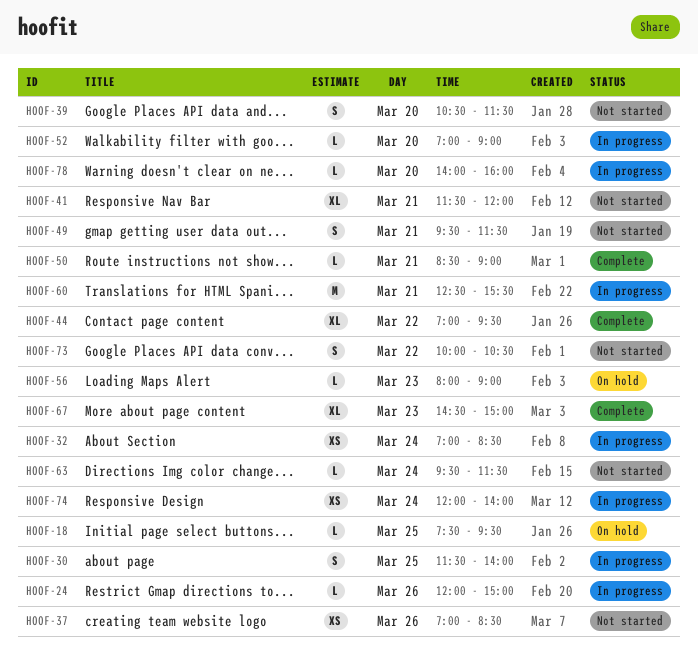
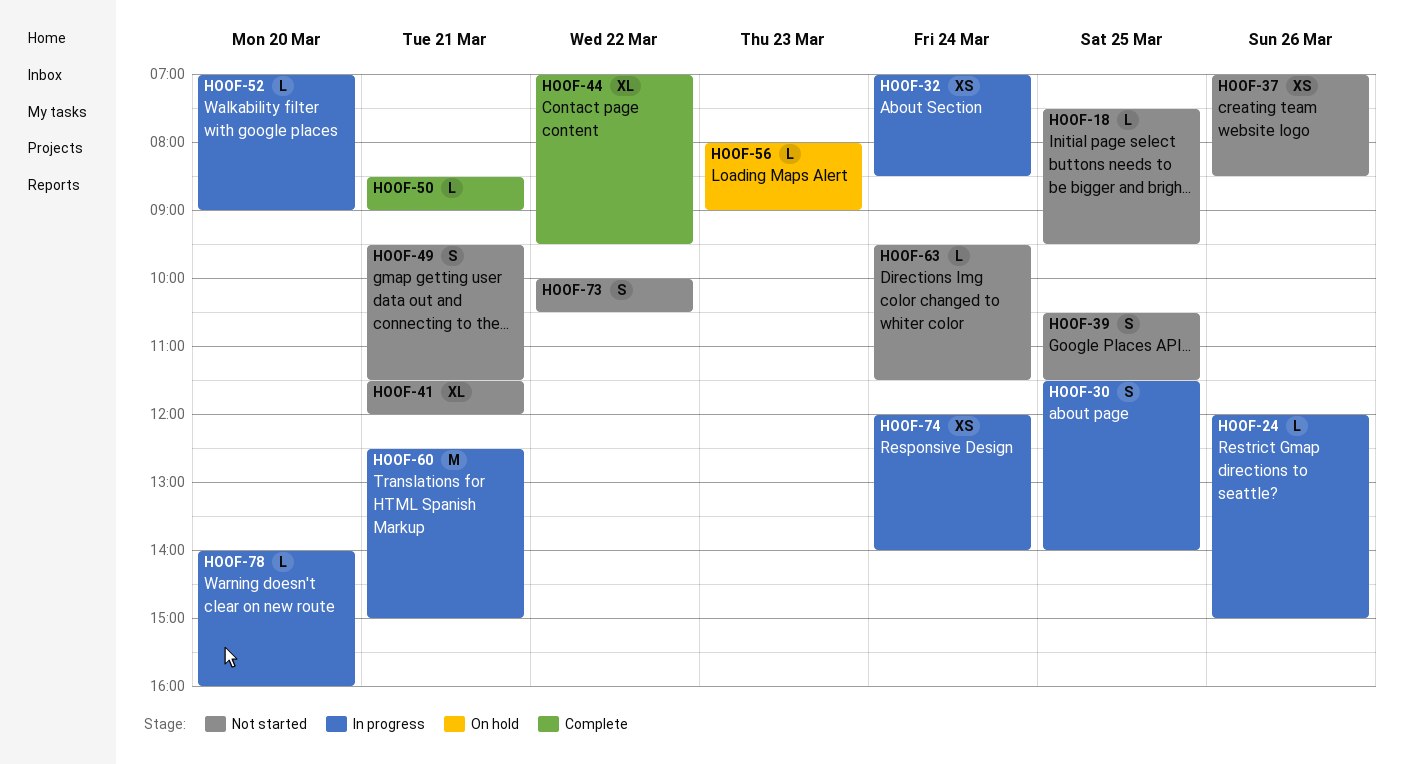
HOOF-18, status: On hold -> Not started
HOOF-39, day: Mar 20 -> Mar 25
HOOF-60, ends: 15:30 -> 15:00
HOOF-67: present -> none

